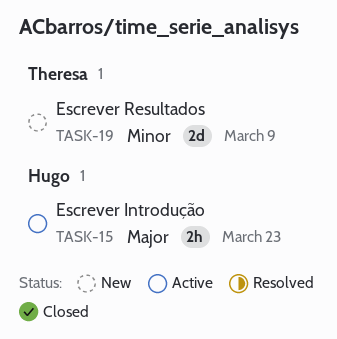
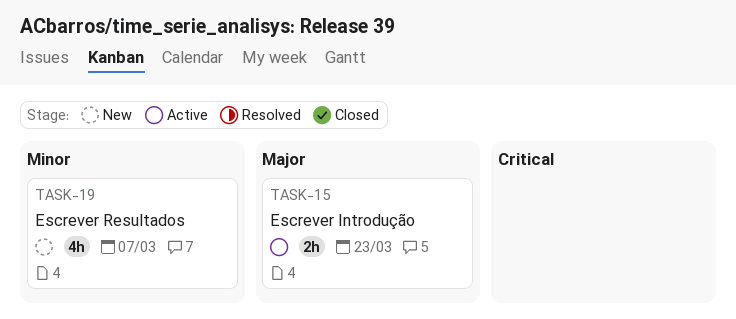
TASK-19, estimate: 2d -> 4h
TASK-19, due: Mar 9 -> Mar 7

